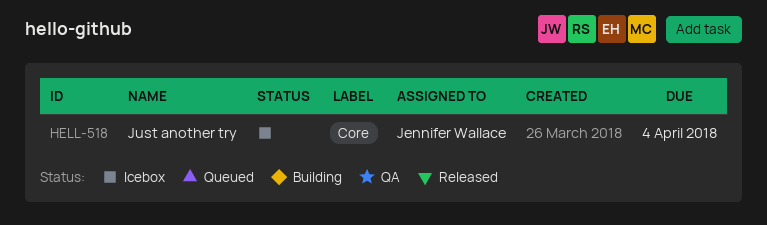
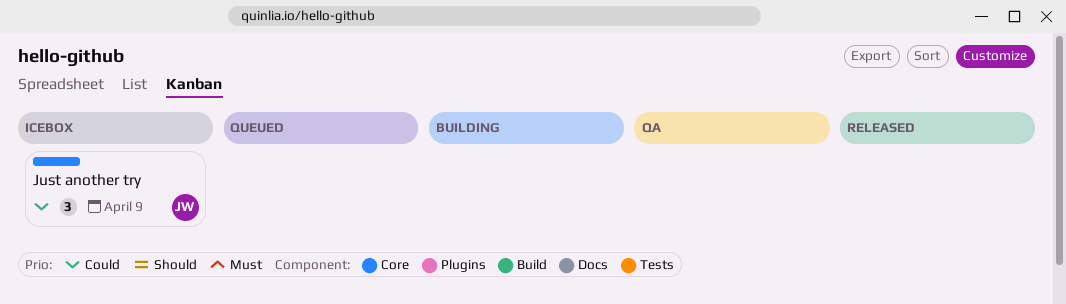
Just another try, due: Apr 4 -> Apr 9

